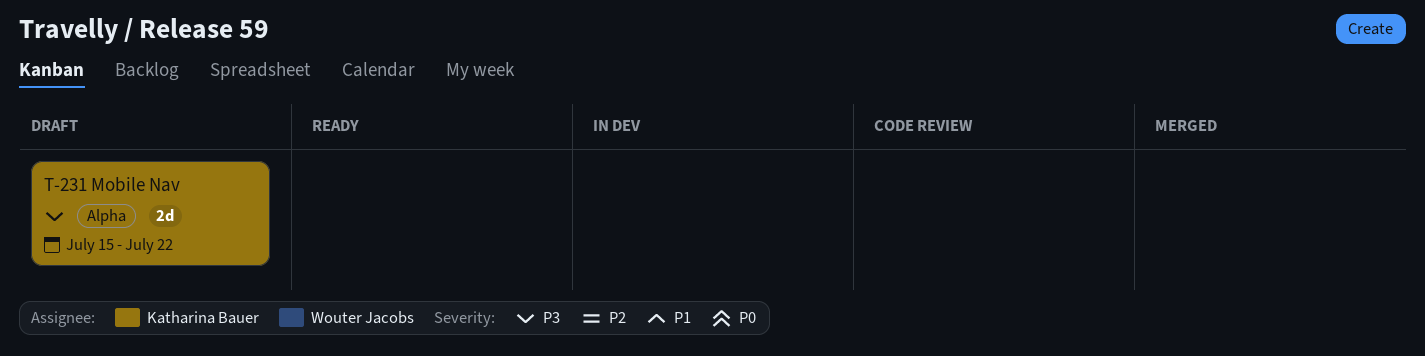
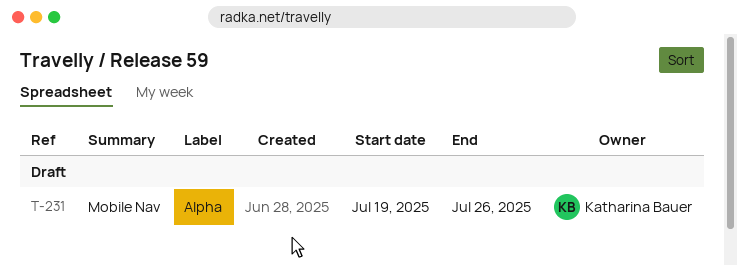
T-231, start: Jul 15 -> Jul 19
T-231, due: Jul 22 -> Jul 26

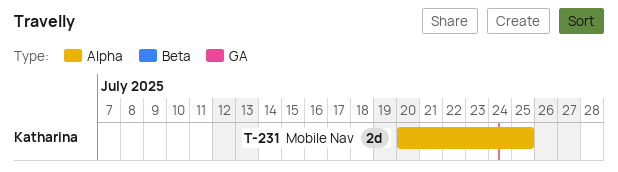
T-231, start: Jul 19 -> Jul 20
T-231, due: Jul 26 -> Jul 25

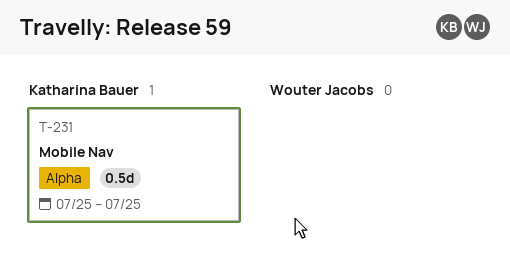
T-231, estimate: 2d -> 0.5d
T-231, start: Jul 20 -> Jul 25

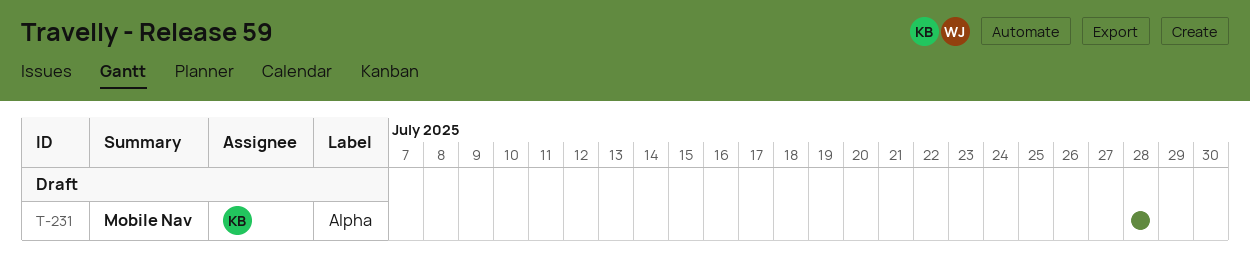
T-231, start: Jul 25 -> Jul 28
T-231, due: Jul 25 -> Jul 28

